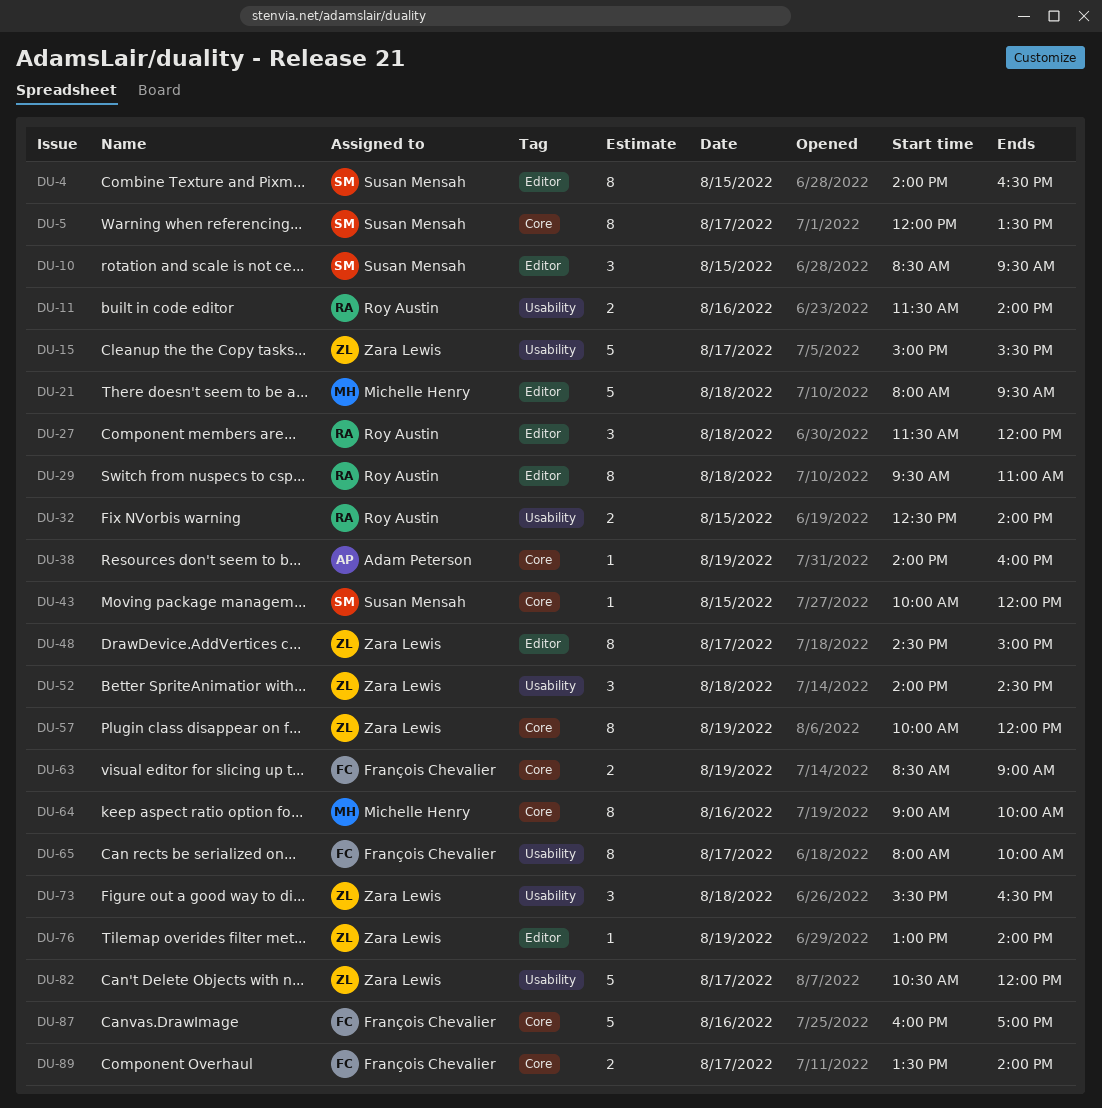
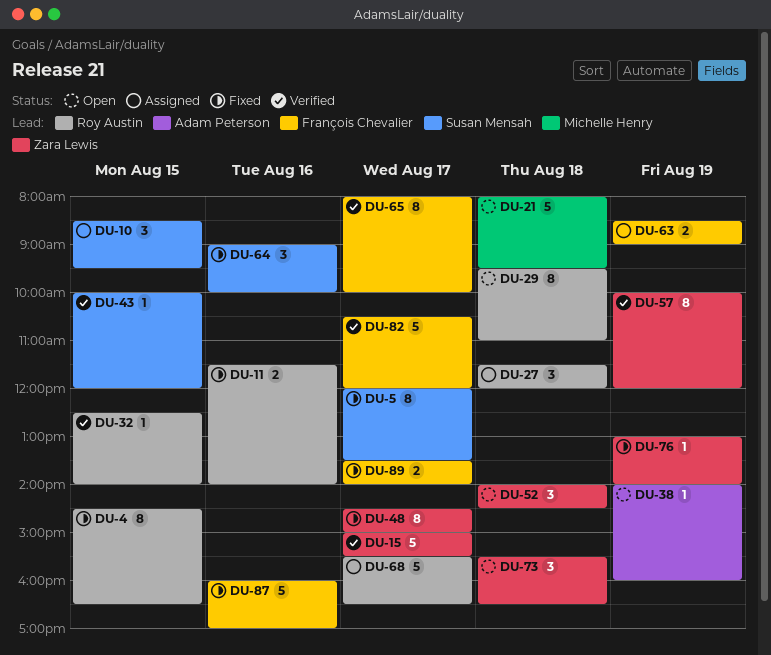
DU-4, owner: Susan Mensah -> Roy Austin
DU-4, begins: 14:00 -> 14:30
DU-32, estimate: 2 -> 1
DU-64, owner: Michelle Henry -> Susan Mensah
DU-64, estimate: 8 -> 3
DU-68: none -> present
DU-82, owner: Zara Lewis -> François Chevalier

